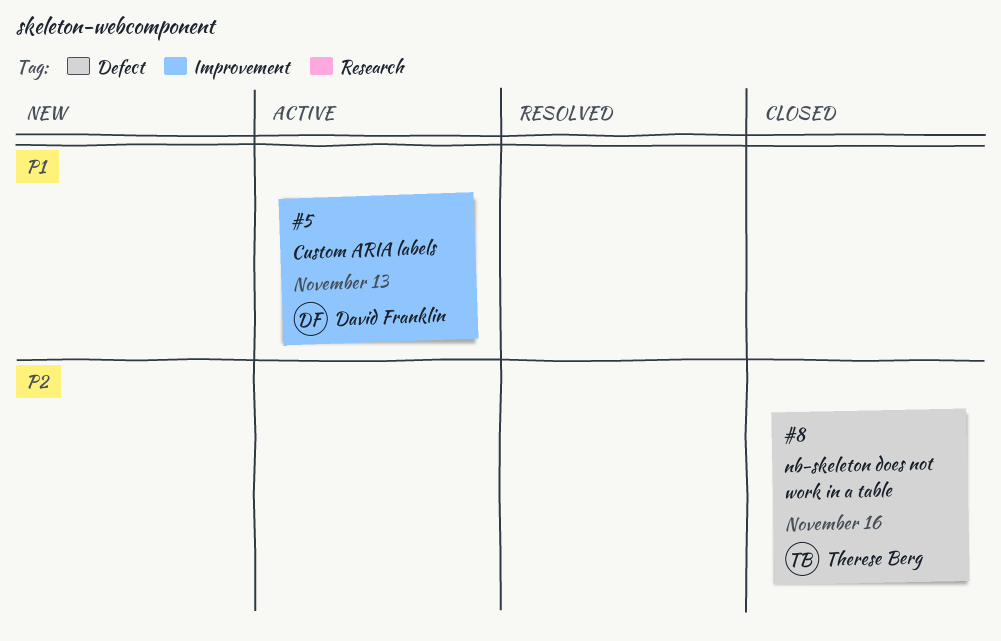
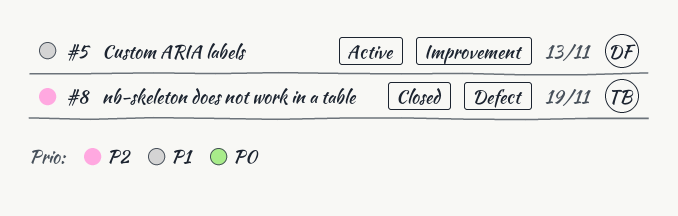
#8, due: Nov 16 -> Nov 19

